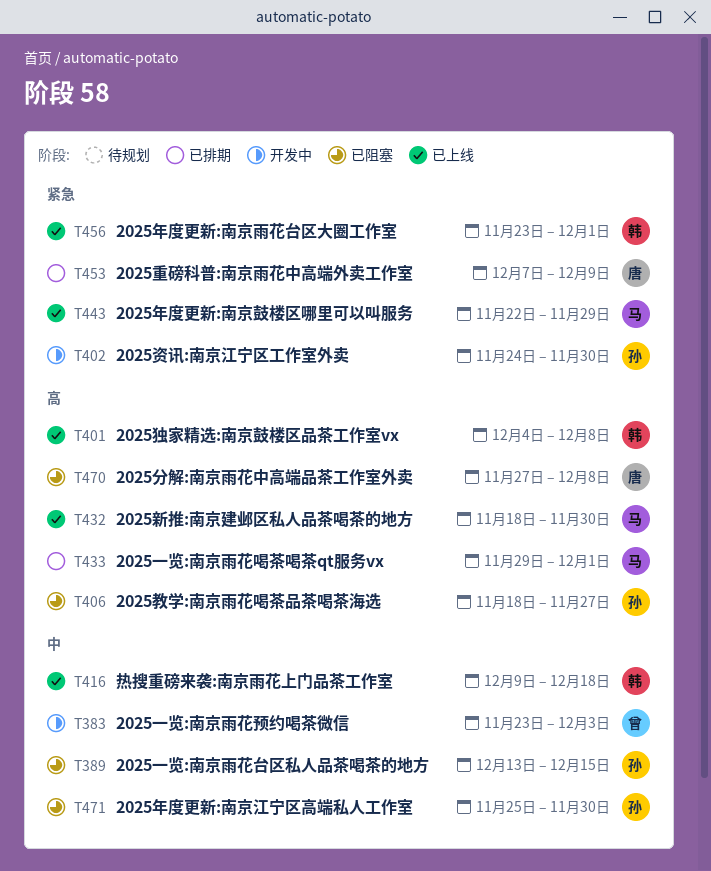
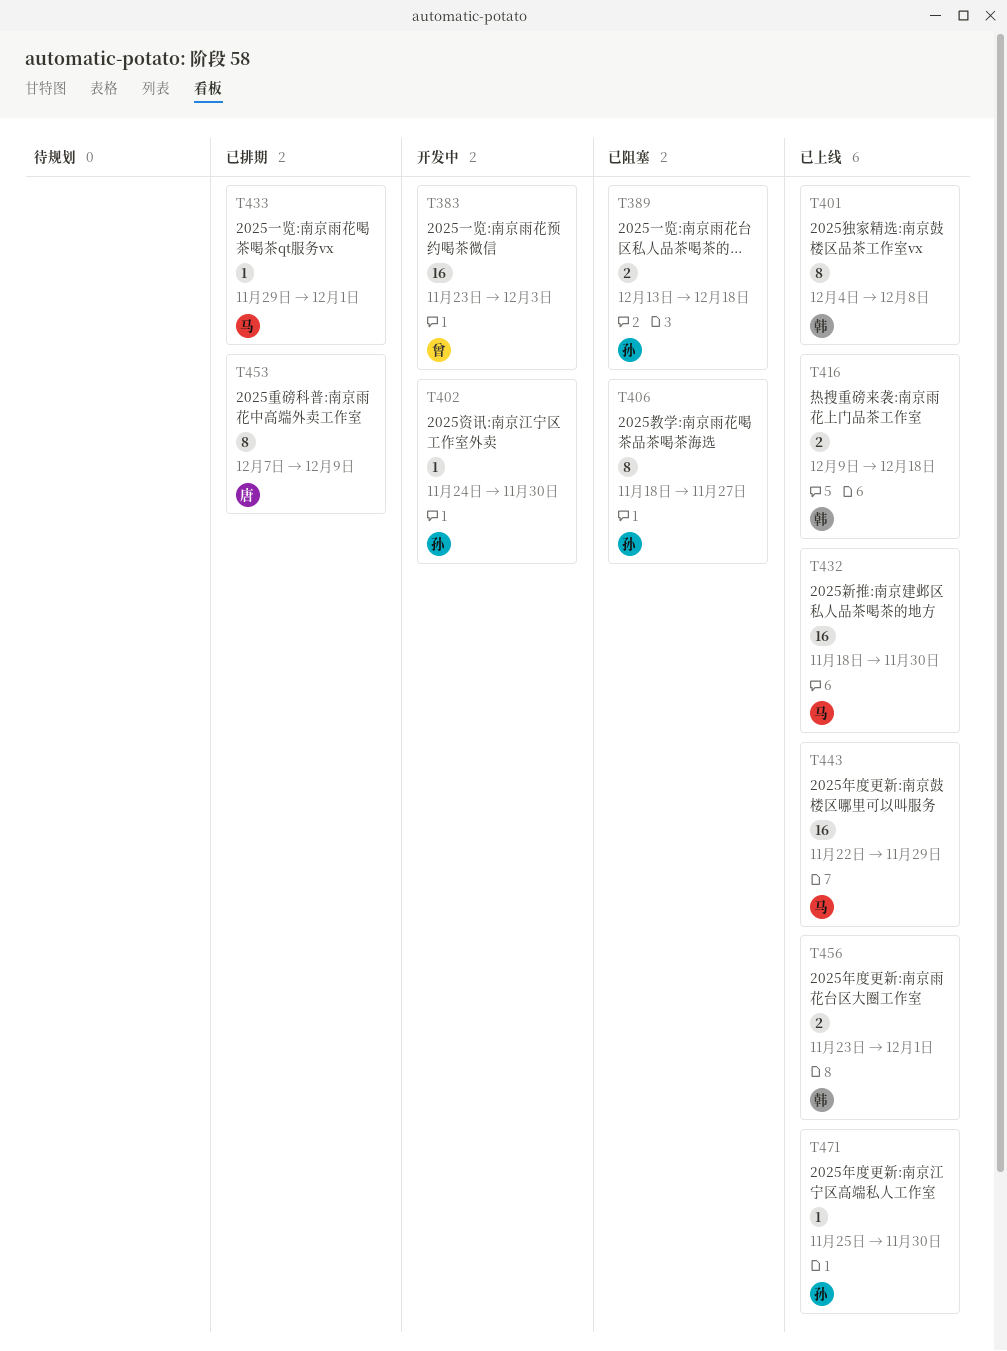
T389, due: Dec 15 -> Dec 18
T470: present -> none
T471, status: 已阻塞 -> 已上线

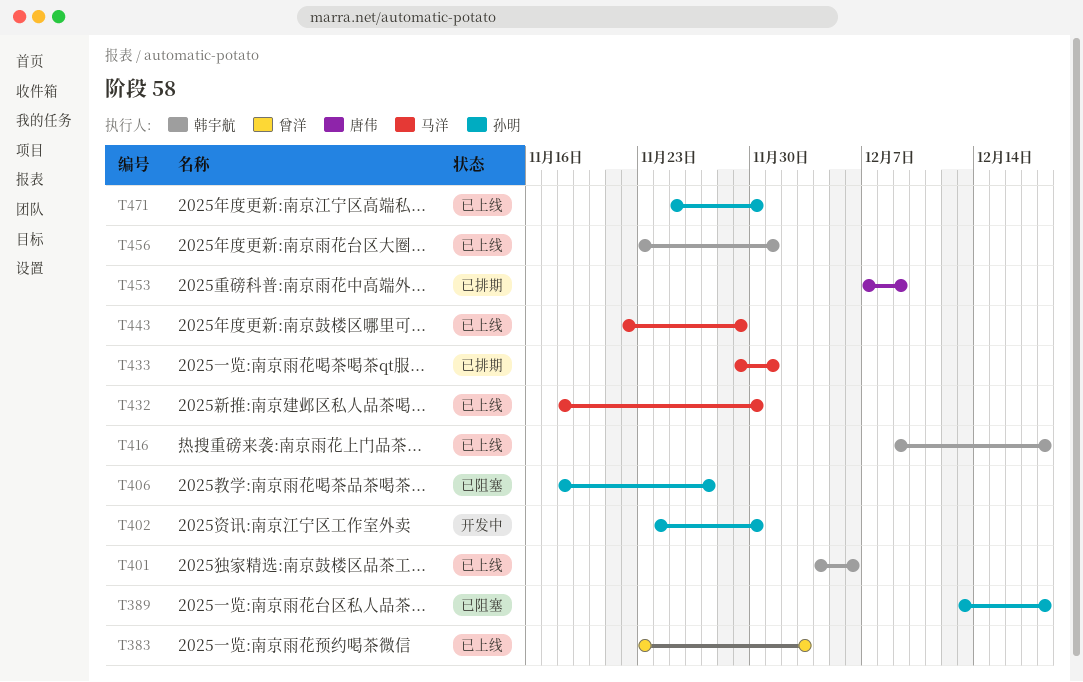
T383, status: 开发中 -> 已上线
T401, due: Dec 8 -> Dec 6

